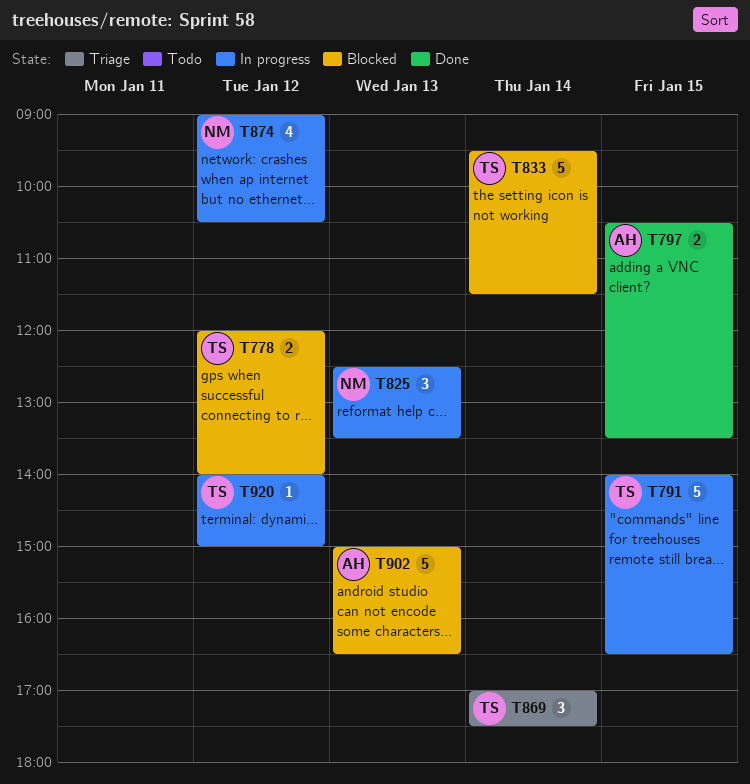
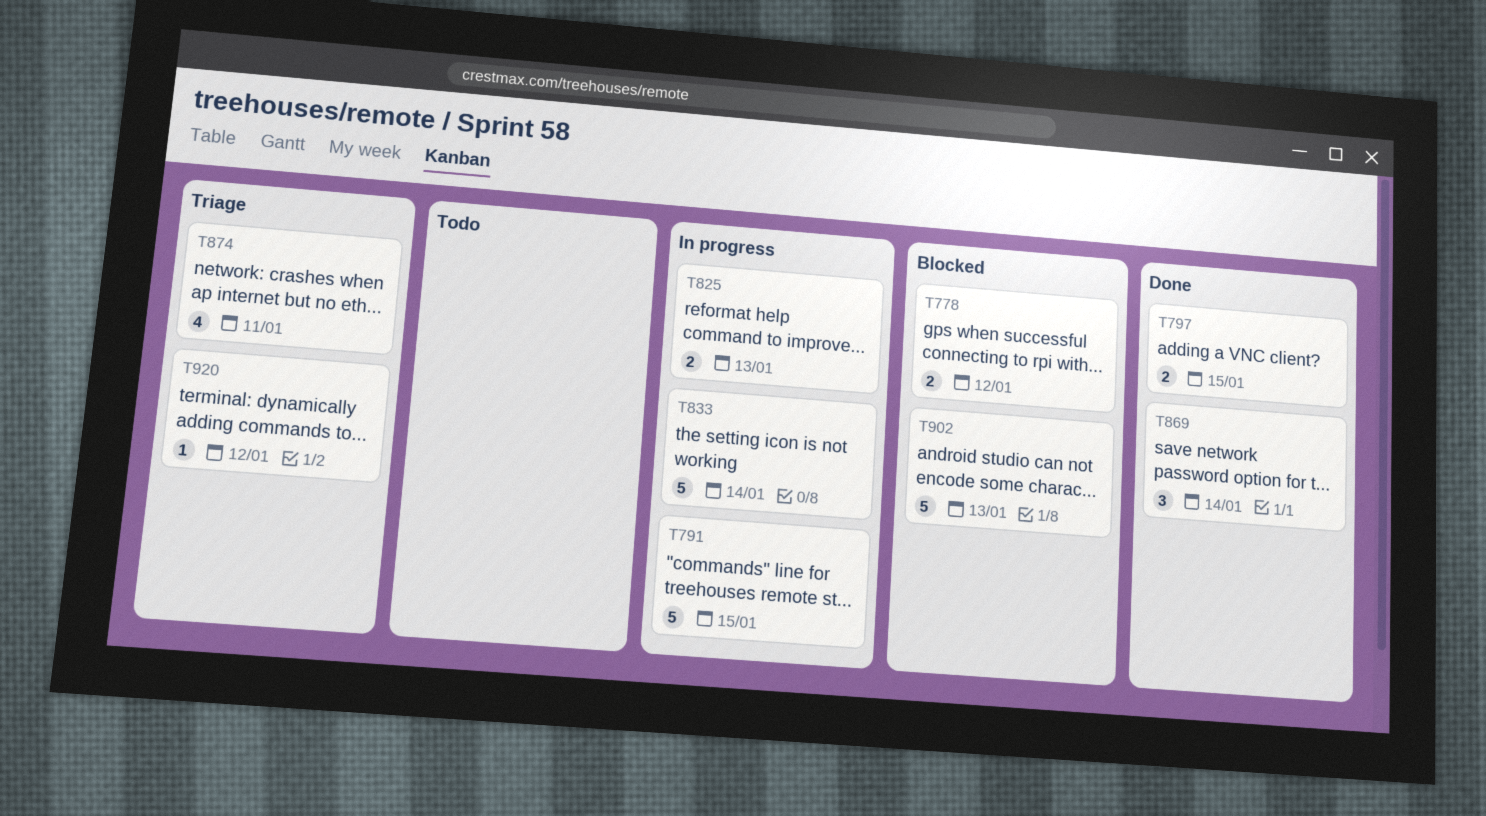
T825, estimate: 3 -> 2
T833, status: Blocked -> In progress
T869, status: Triage -> Done
T874, status: In progress -> Triage
T874, day: Jan 12 -> Jan 11
T920, status: In progress -> Triage

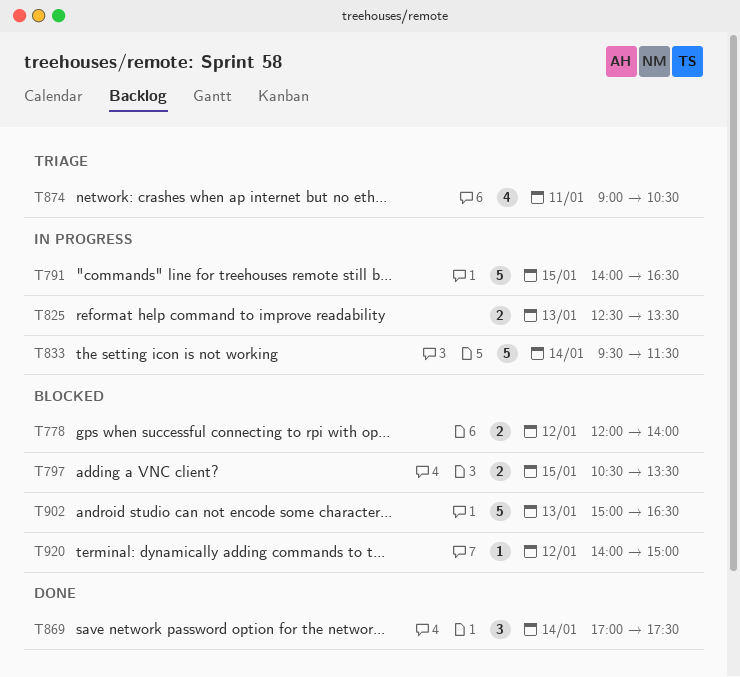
T797, status: Done -> Blocked
T920, status: Triage -> Blocked

